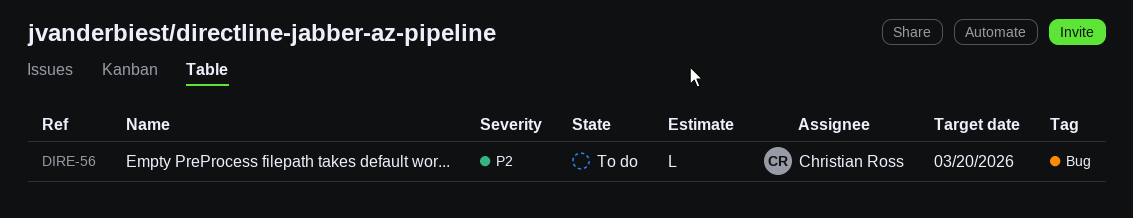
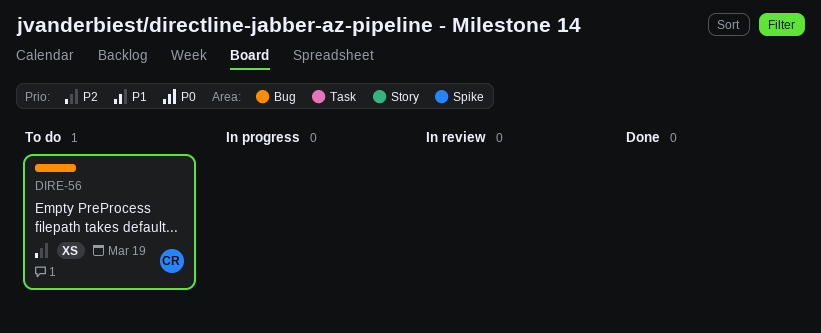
DIRE-56, estimate: L -> XS
DIRE-56, due: Mar 20 -> Mar 19

